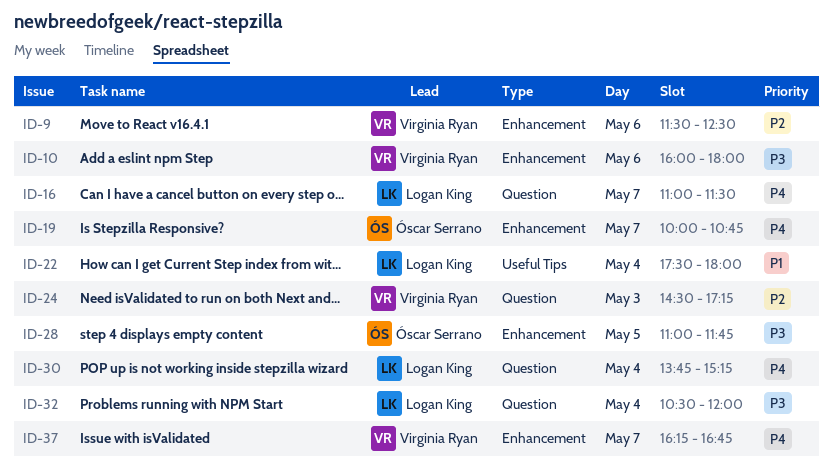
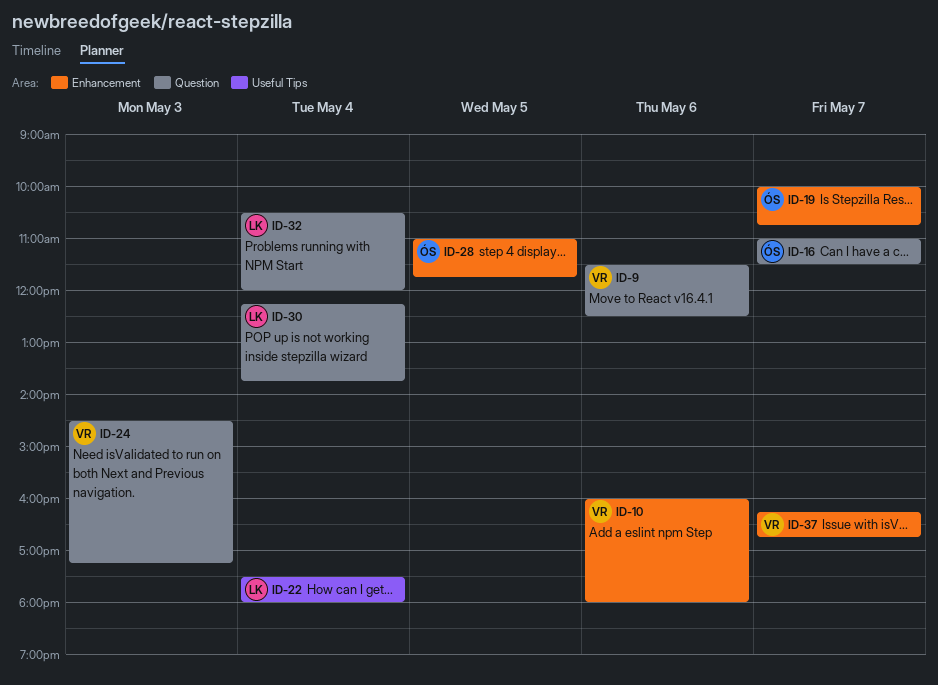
ID-9, label: Enhancement -> Question
ID-16, owner: Logan King -> Óscar Serrano
ID-30, begins: 13:45 -> 12:15
ID-30, ends: 15:15 -> 13:45

